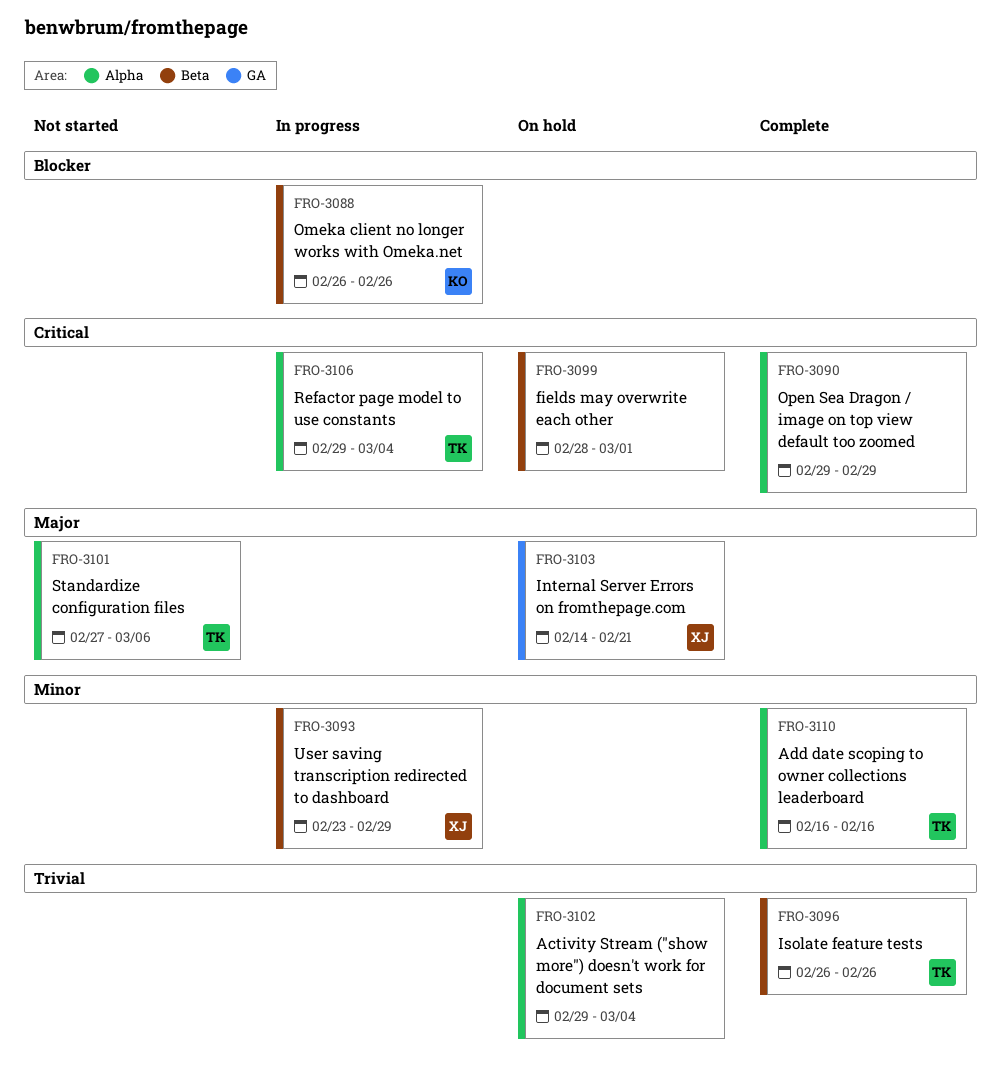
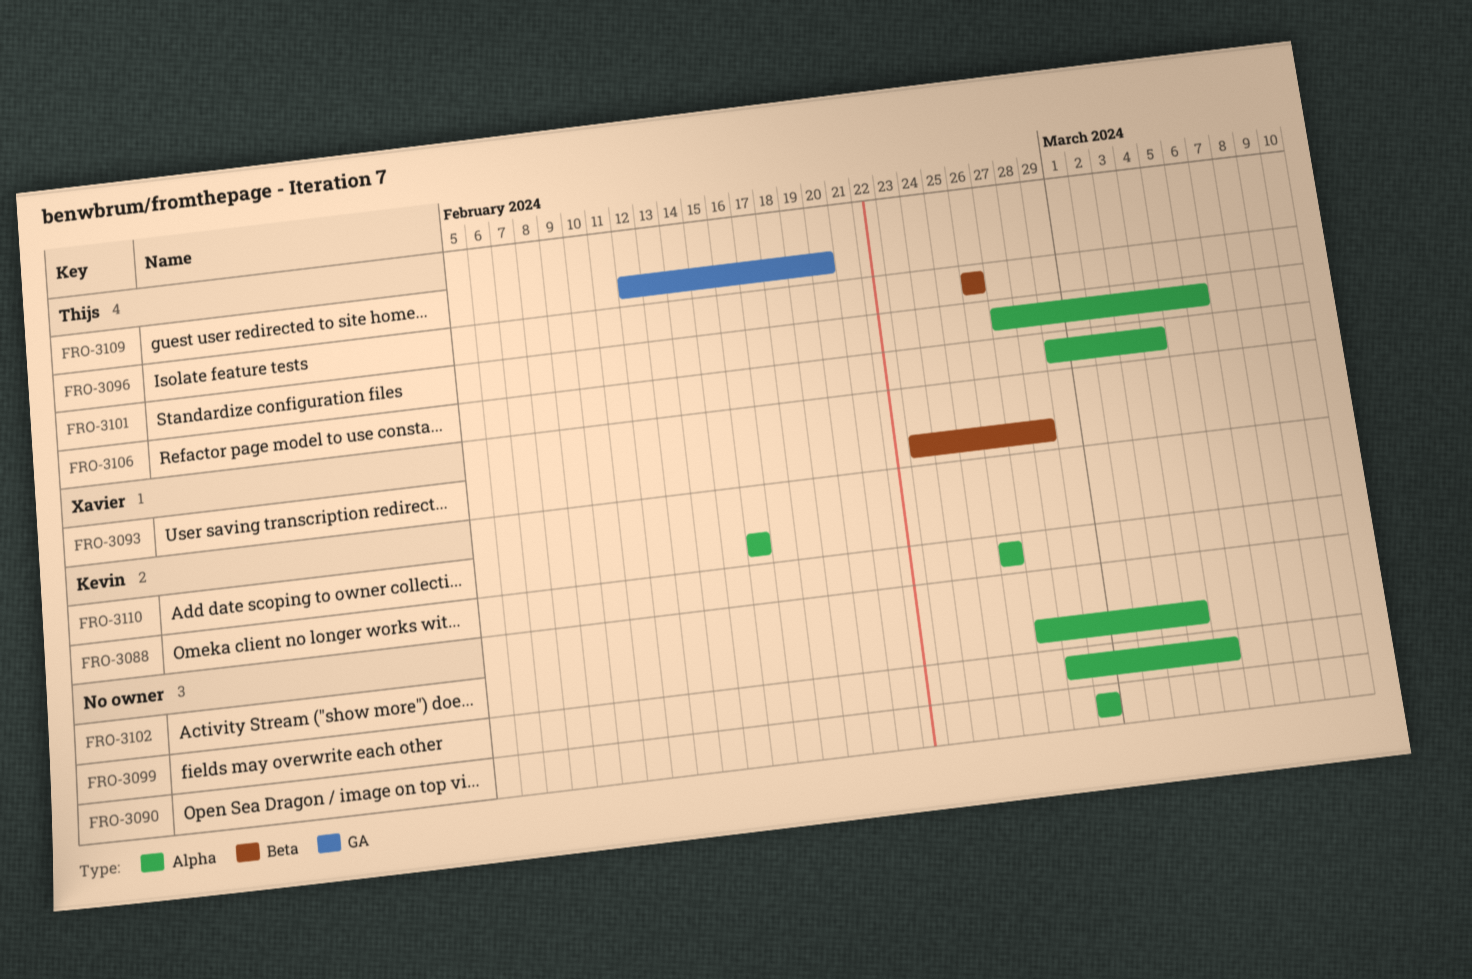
FRO-3088, label: Beta -> Alpha
FRO-3093, due: Feb 29 -> Feb 28
FRO-3099, label: Beta -> Alpha
FRO-3099, due: Mar 1 -> Mar 5
FRO-3102, start: Feb 29 -> Feb 27
FRO-3103: present -> none
FRO-3109: none -> present
FRO-3110, owner: Thijs -> Kevin

